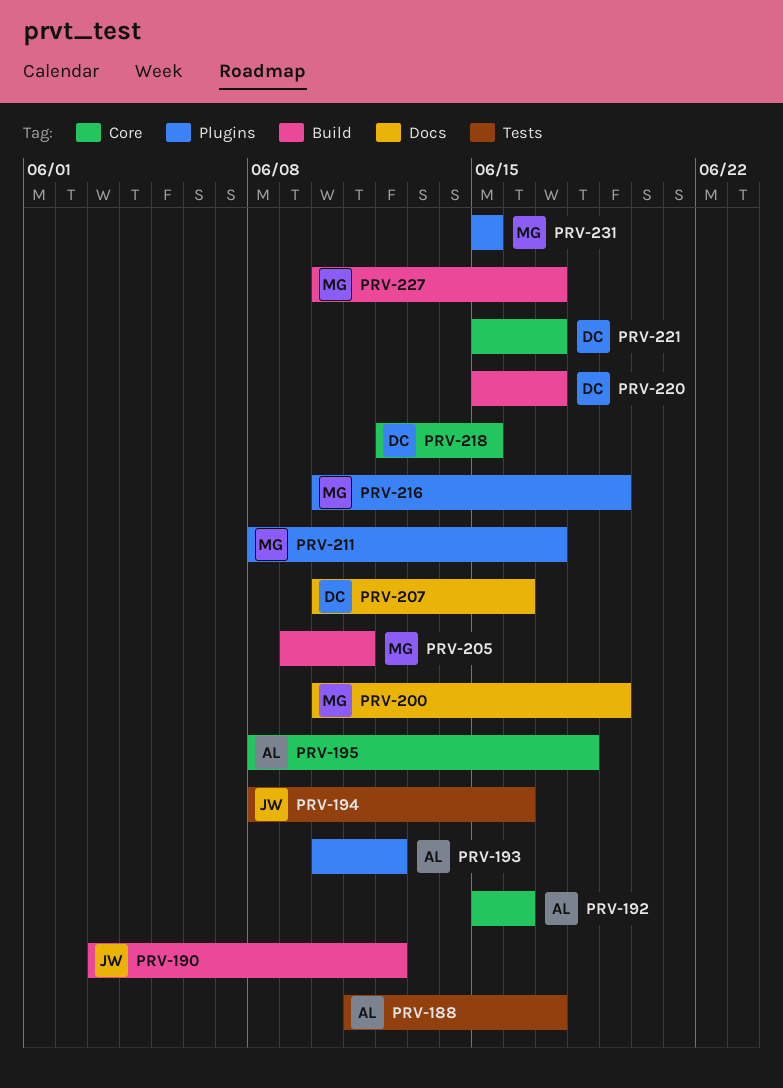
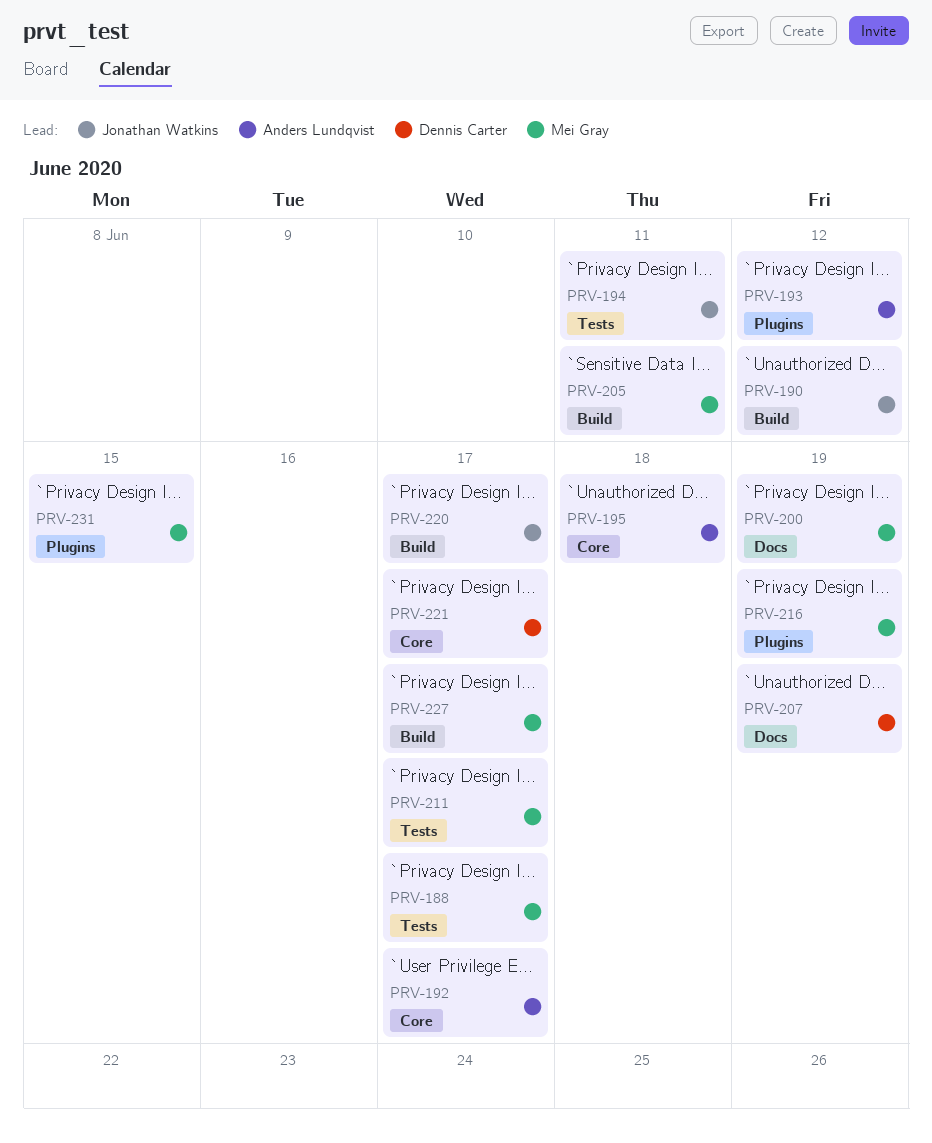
PRV-188, owner: Anders Lundqvist -> Mei Gray
PRV-192, due: Jun 16 -> Jun 17
PRV-194, due: Jun 16 -> Jun 11
PRV-207, due: Jun 16 -> Jun 19
PRV-211, label: Plugins -> Tests
PRV-218: present -> none
PRV-220, owner: Dennis Carter -> Jonathan Watkins

